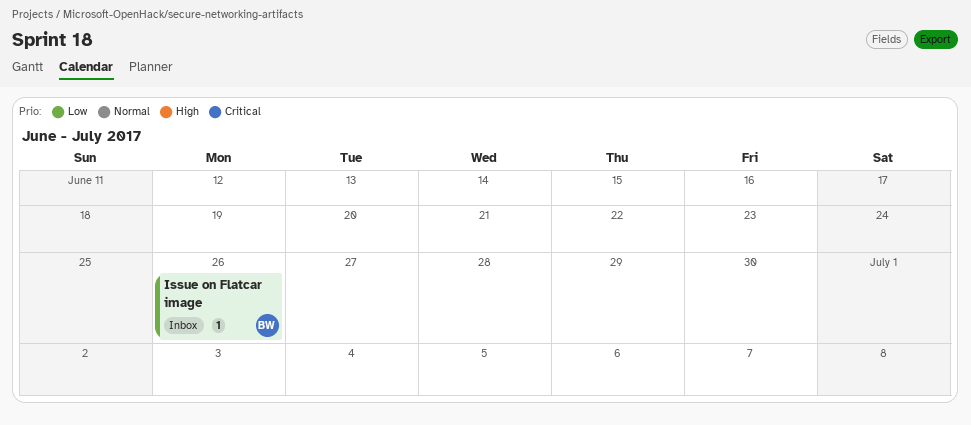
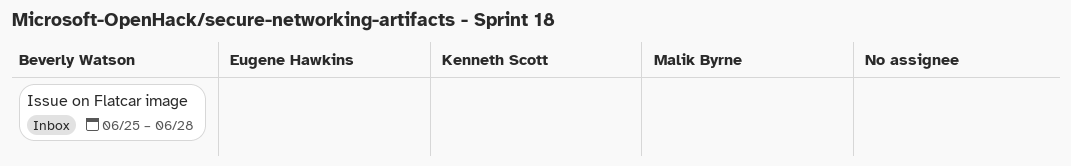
Issue on Flatcar image, due: Jun 26 -> Jun 28

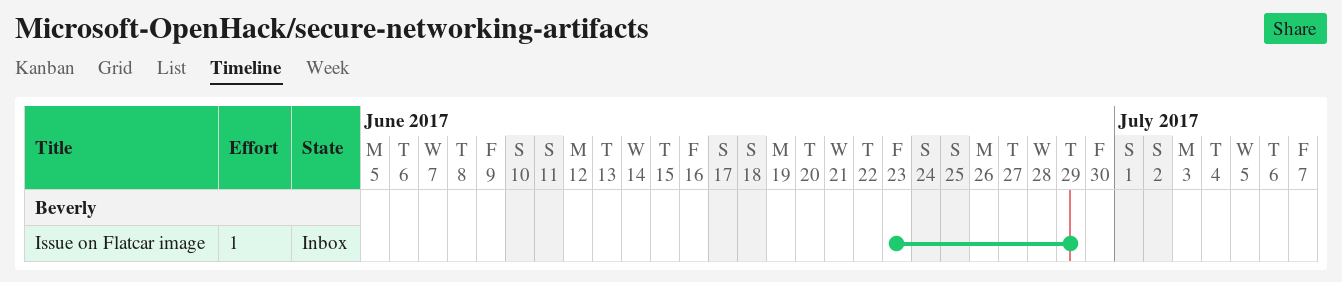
Issue on Flatcar image, start: Jun 25 -> Jun 23
Issue on Flatcar image, due: Jun 28 -> Jun 29

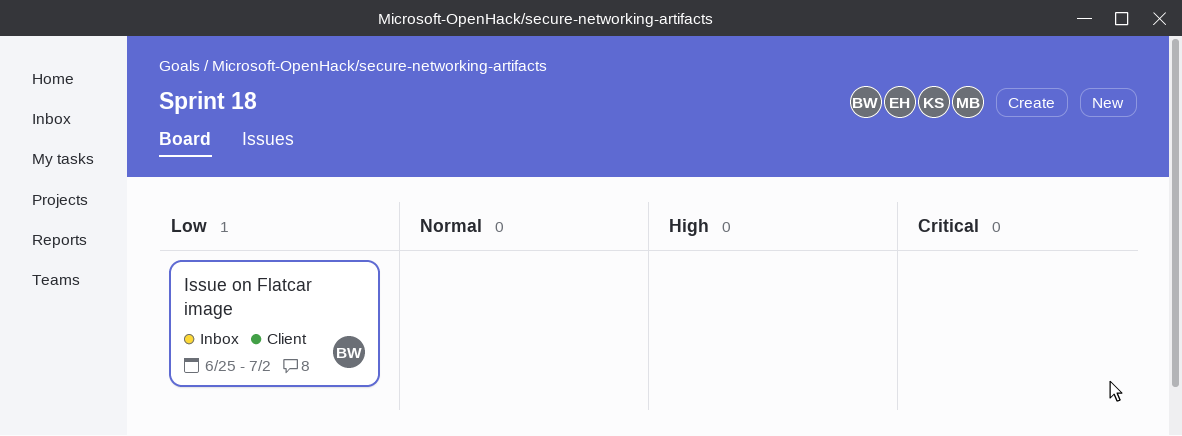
Issue on Flatcar image, start: Jun 23 -> Jun 25
Issue on Flatcar image, due: Jun 29 -> Jul 2

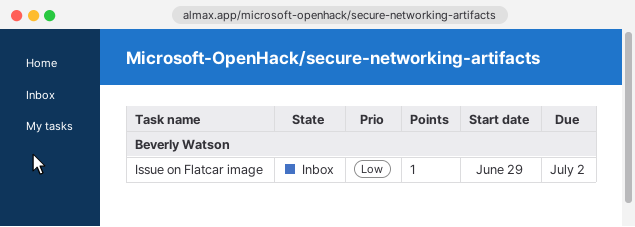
Issue on Flatcar image, start: Jun 25 -> Jun 29

